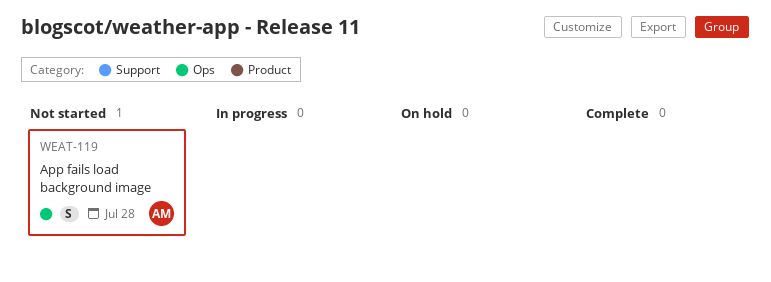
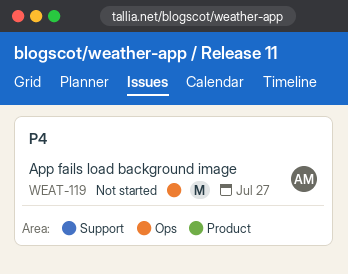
WEAT-119, estimate: S -> M
WEAT-119, due: Jul 28 -> Jul 27

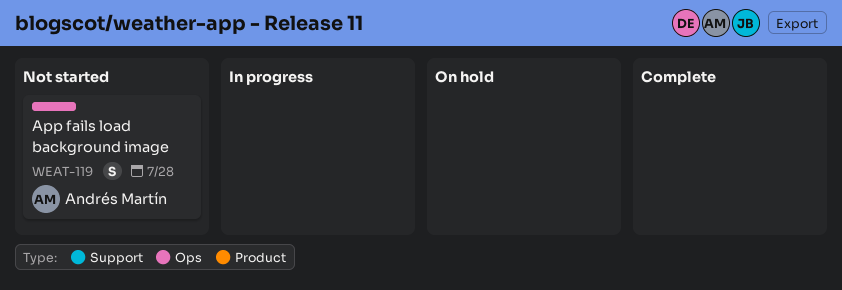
WEAT-119, estimate: M -> S
WEAT-119, due: Jul 27 -> Jul 28

